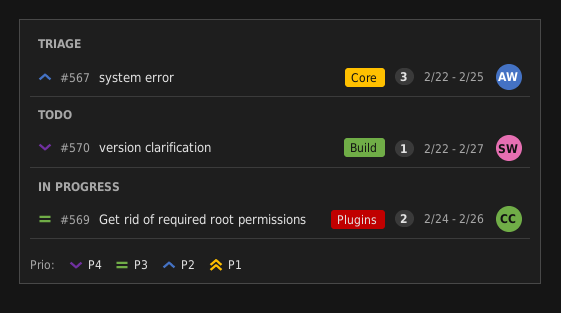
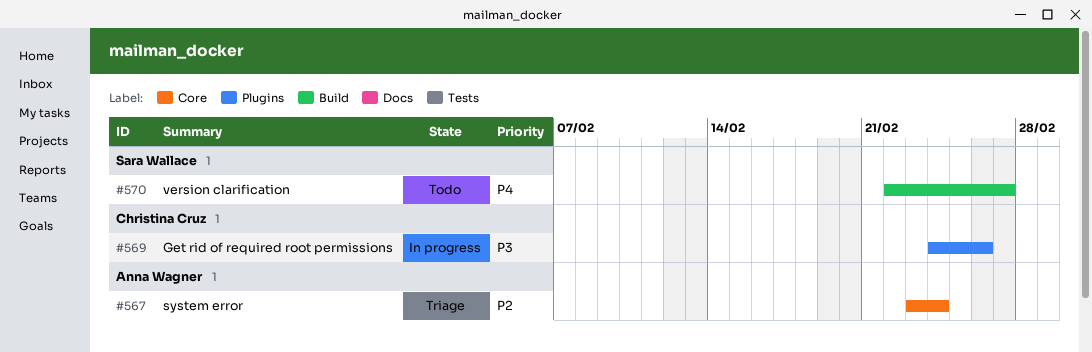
#567, start: Feb 22 -> Feb 23
#567, due: Feb 25 -> Feb 24

